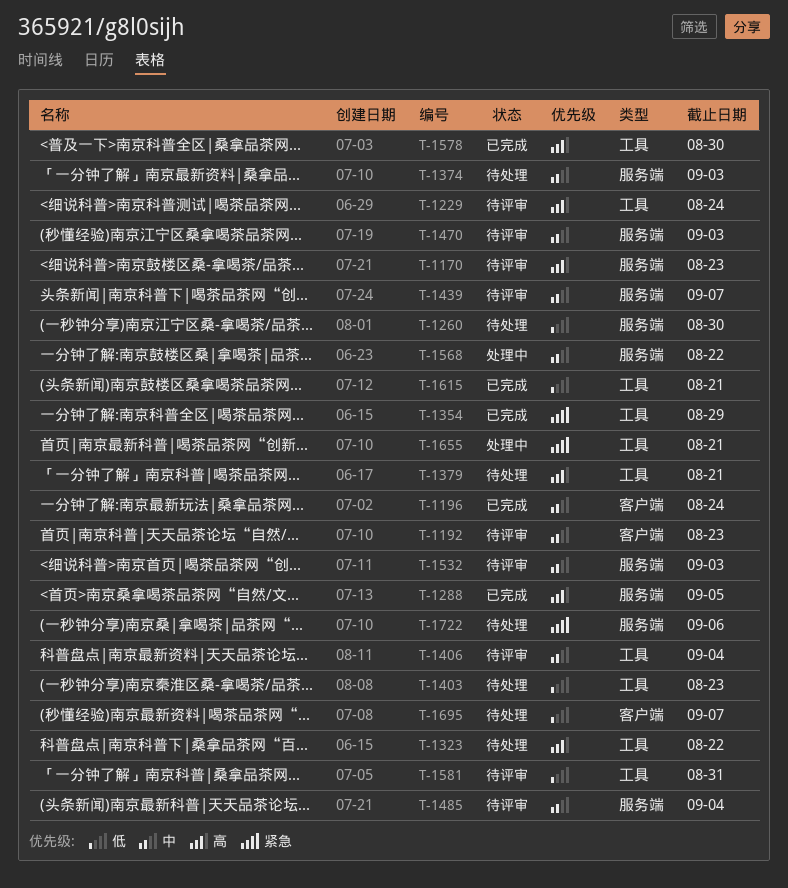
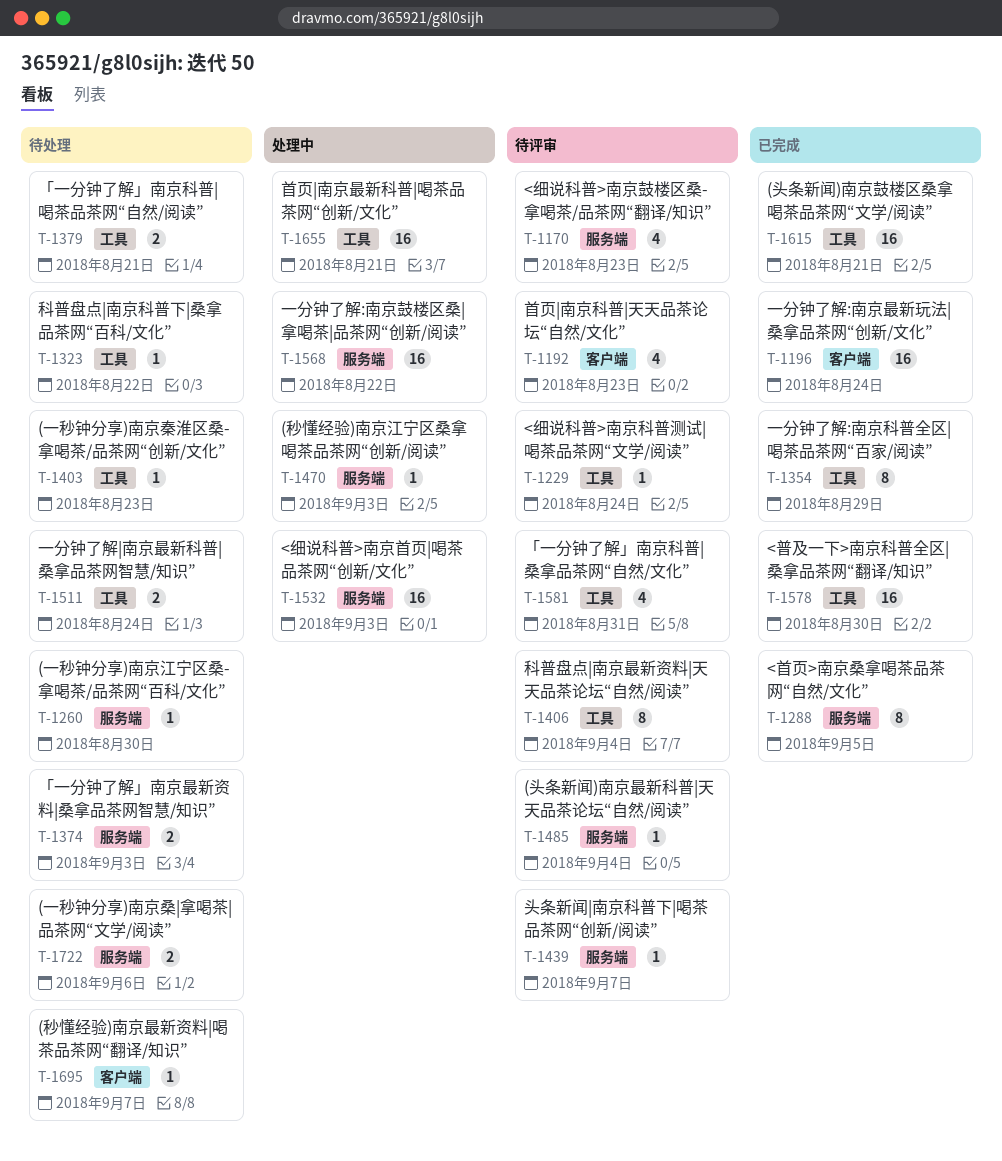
T-1470, status: 待评审 -> 处理中
T-1511: none -> present
T-1532, status: 待评审 -> 处理中

